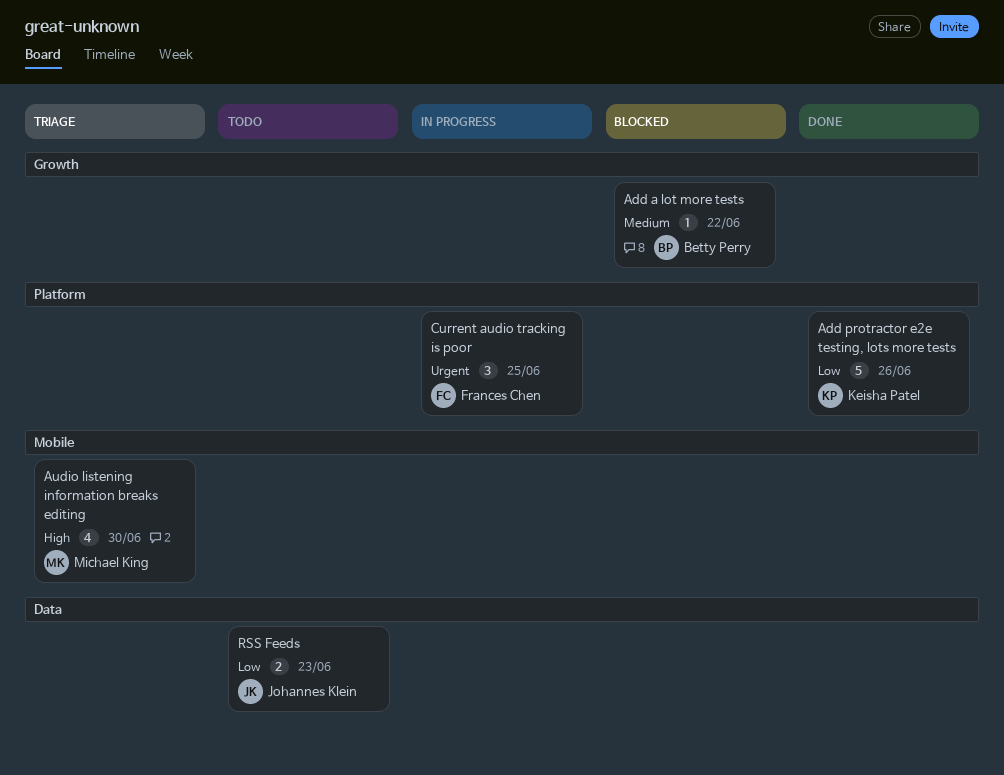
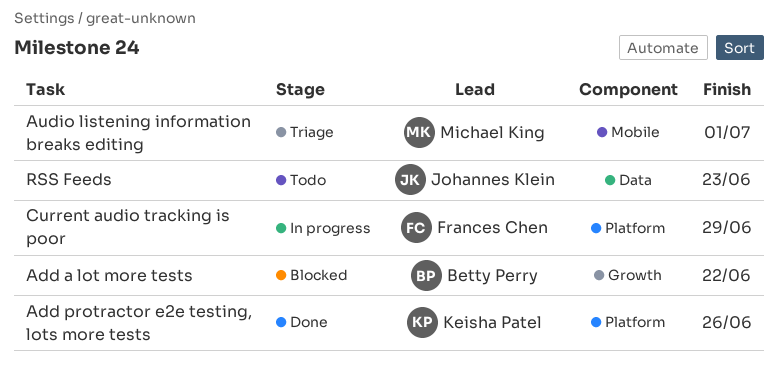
Audio listening information breaks editing, due: Jun 30 -> Jul 1
Current audio tracking is poor, due: Jun 25 -> Jun 29

